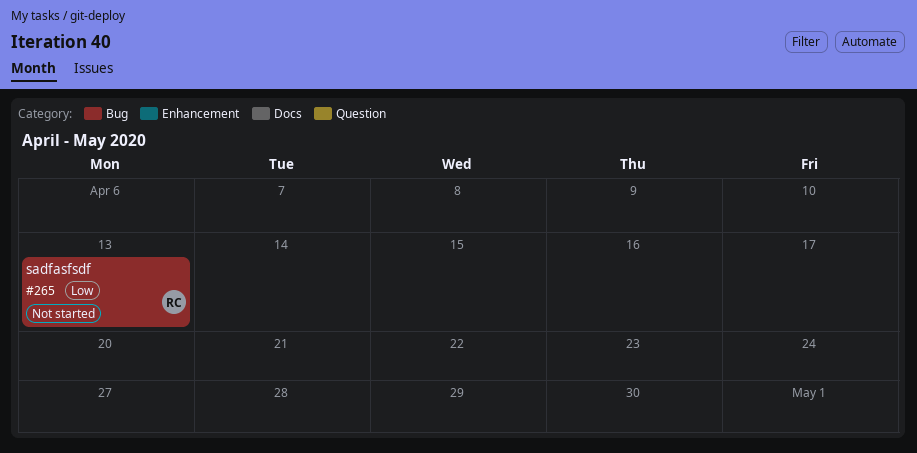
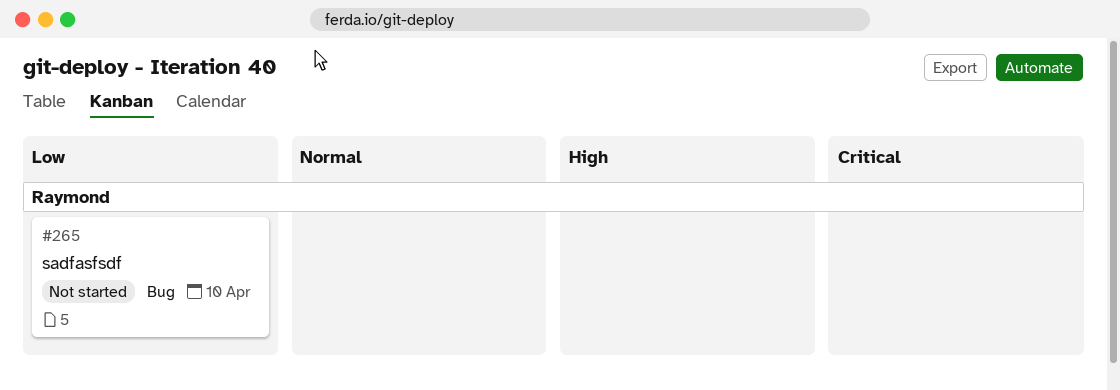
#265, due: Apr 13 -> Apr 10

